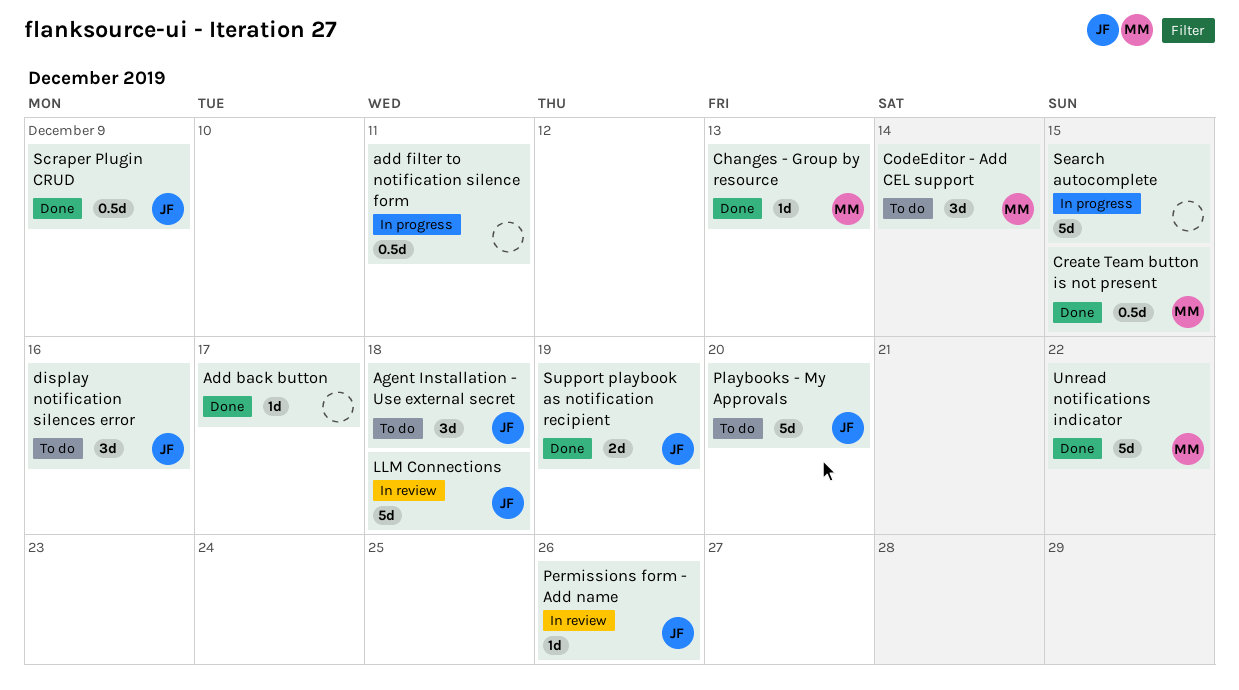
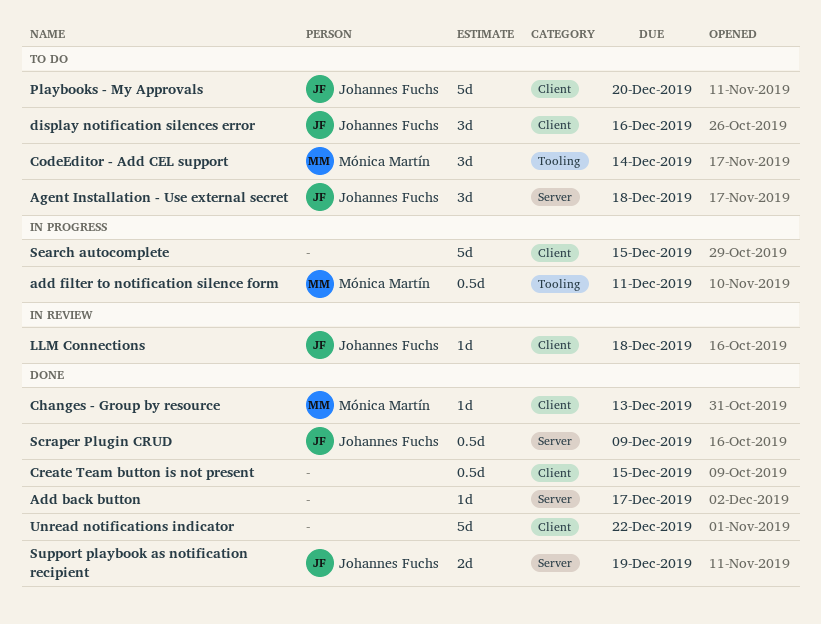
add filter to notification silence form, owner: none -> Mónica Martín
Create Team button is not present, owner: Mónica Martín -> none
LLM Connections, estimate: 5d -> 1d
Permissions form - Add name: present -> none
Unread notifications indicator, owner: Mónica Martín -> none

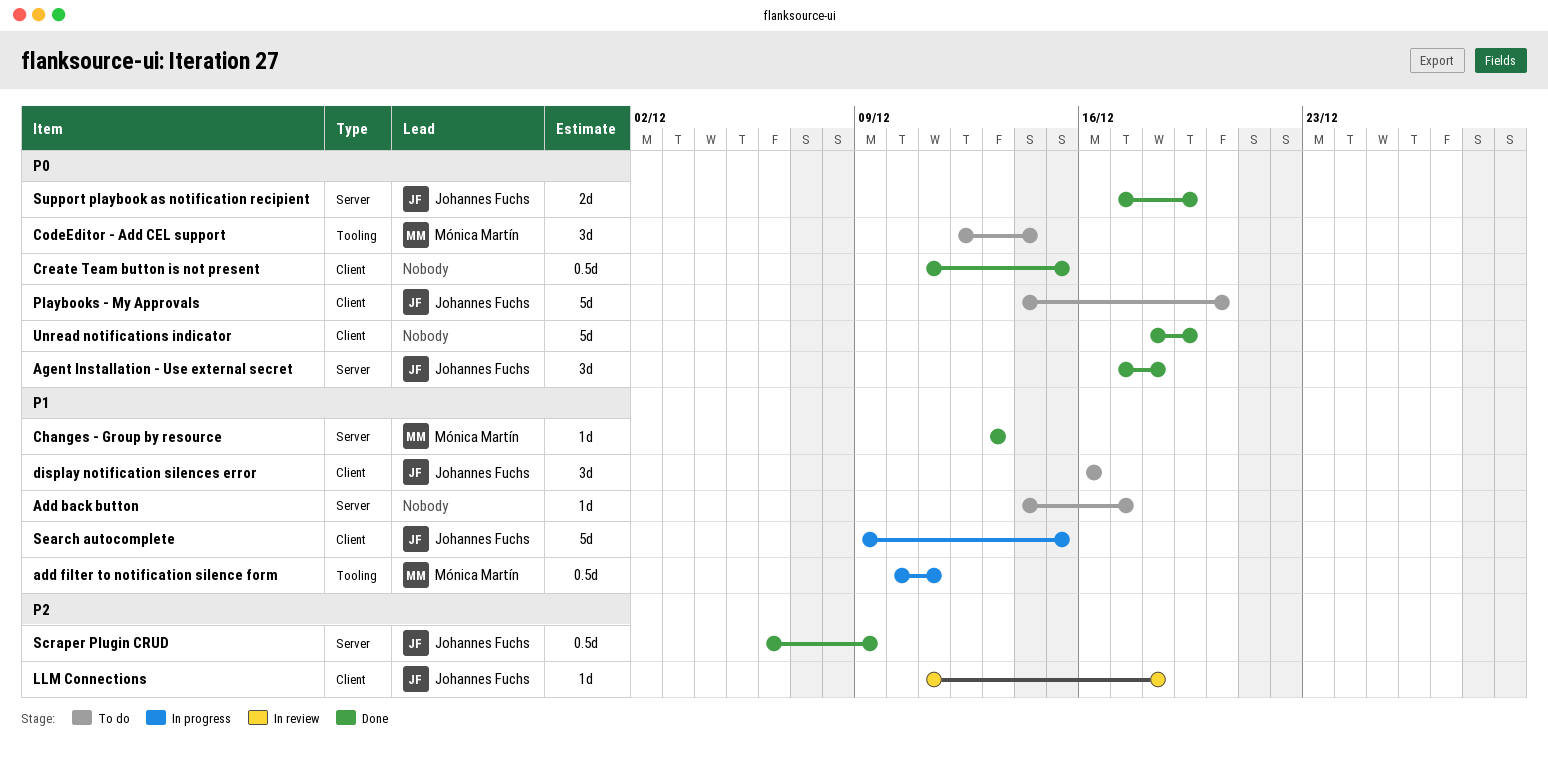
Add back button, status: Done -> To do
Agent Installation - Use external secret, status: To do -> Done
Changes - Group by resource, label: Client -> Server
Search autocomplete, owner: none -> Johannes Fuchs
Unread notifications indicator, due: Dec 22 -> Dec 19

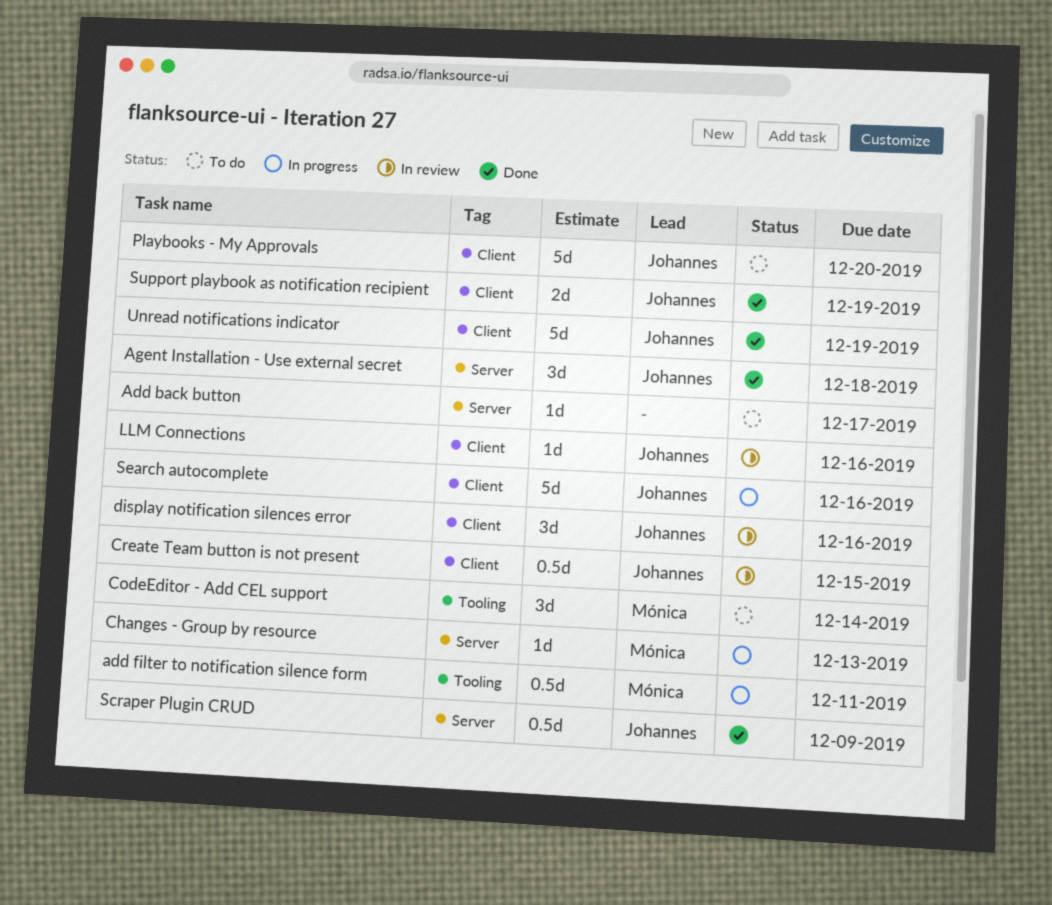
Changes - Group by resource, status: Done -> In progress
Create Team button is not present, status: Done -> In review
Create Team button is not present, owner: none -> Johannes Fuchs
display notification silences error, status: To do -> In review
LLM Connections, due: Dec 18 -> Dec 16
Search autocomplete, due: Dec 15 -> Dec 16
Support playbook as notification recipient, label: Server -> Client
Unread notifications indicator, owner: none -> Johannes Fuchs

